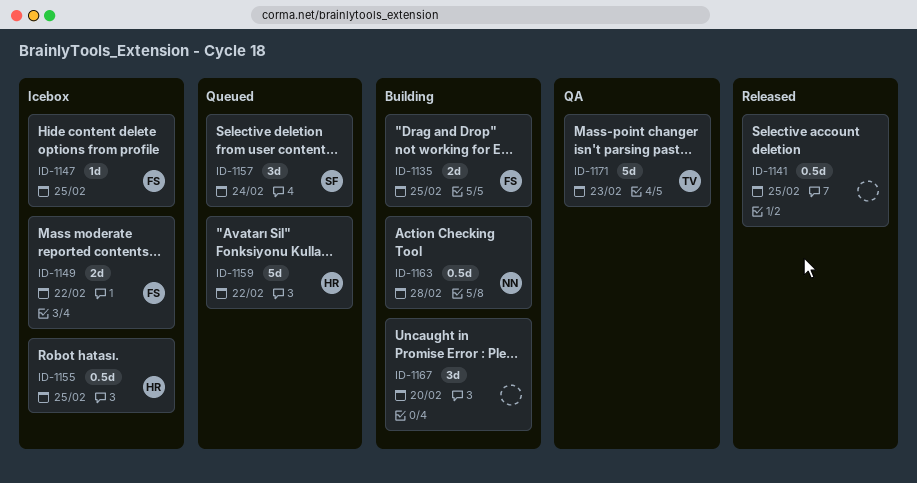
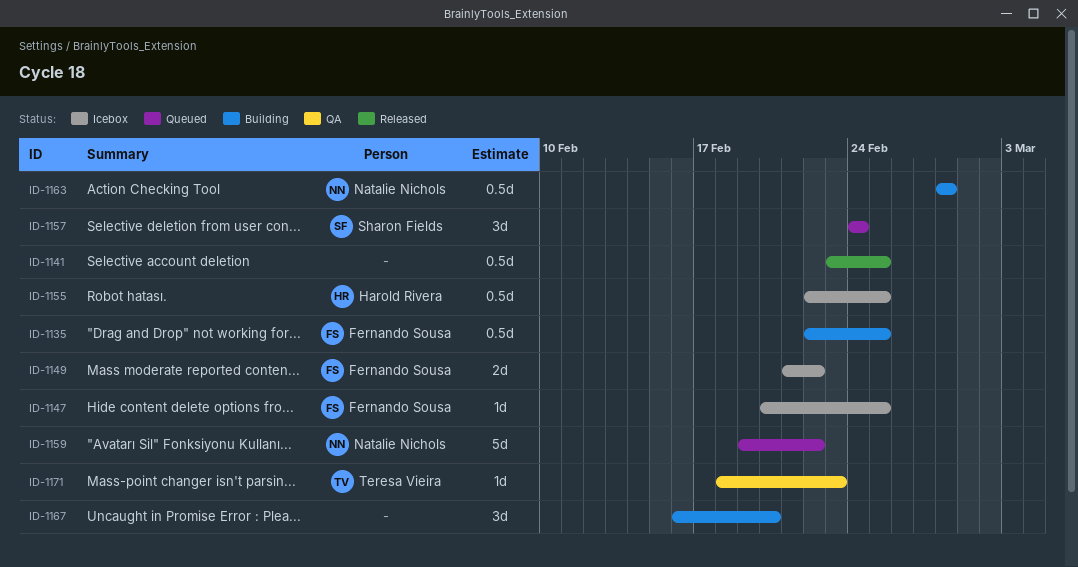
ID-1135, estimate: 2d -> 0.5d
ID-1159, owner: Harold Rivera -> Natalie Nichols
ID-1171, estimate: 5d -> 1d

